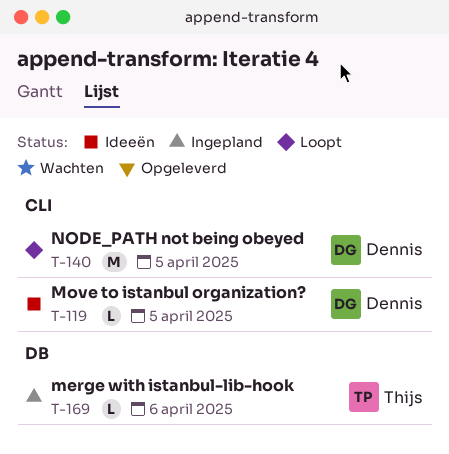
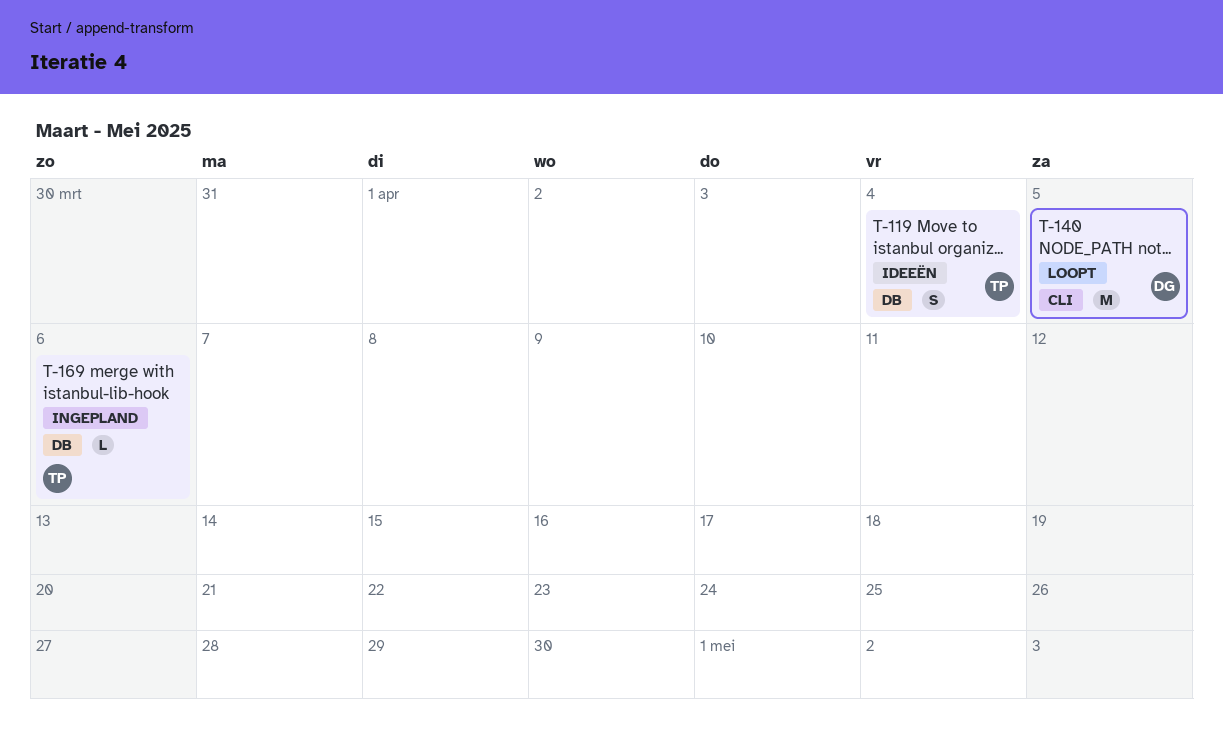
T-119, owner: Dennis -> Thijs
T-119, label: CLI -> DB
T-119, estimate: L -> S
T-119, due: Apr 5 -> Apr 4

